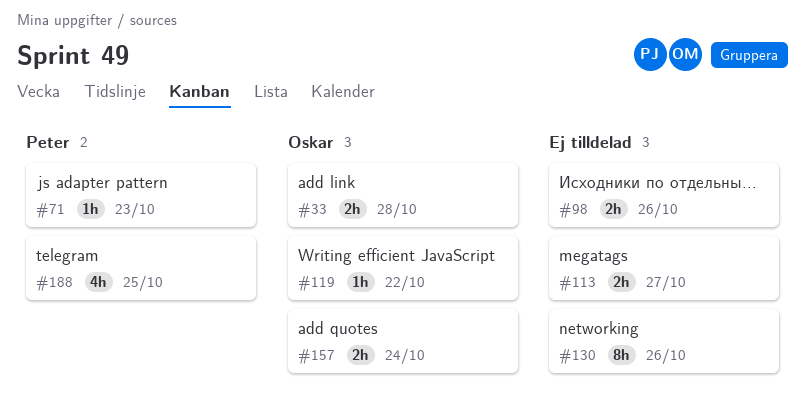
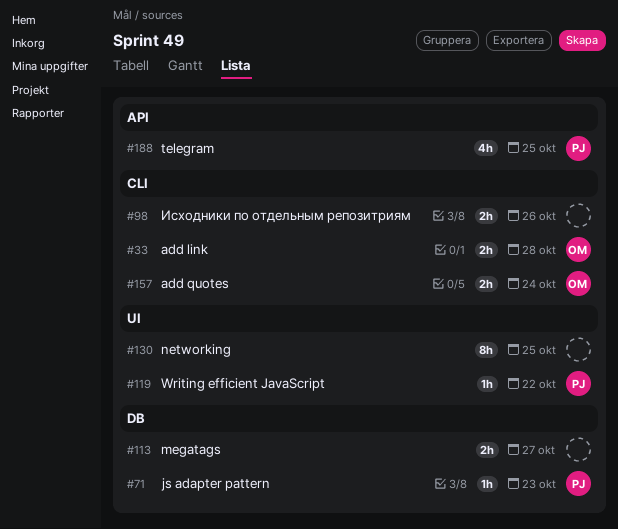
#119, owner: Oskar -> Peter
#130, due: Oct 26 -> Oct 25

